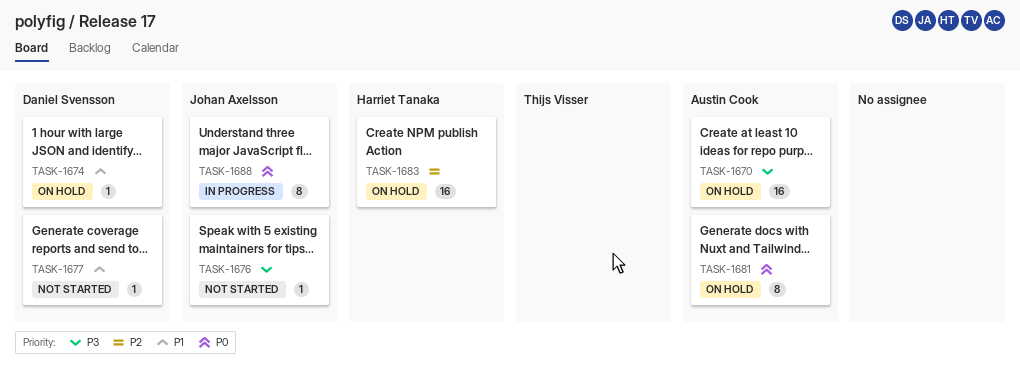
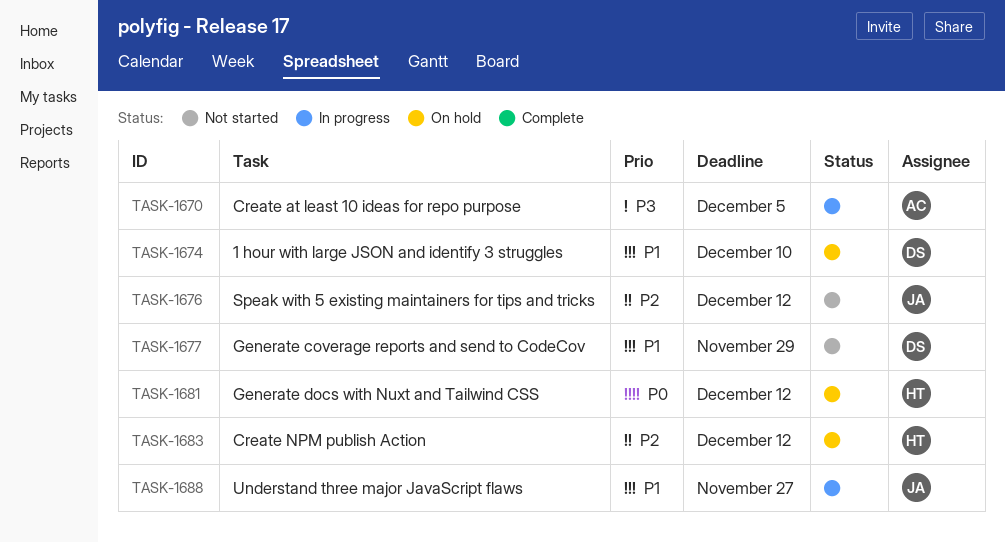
TASK-1670, status: On hold -> In progress
TASK-1676, priority: P3 -> P2
TASK-1681, owner: Austin Cook -> Harriet Tanaka
TASK-1688, priority: P0 -> P1

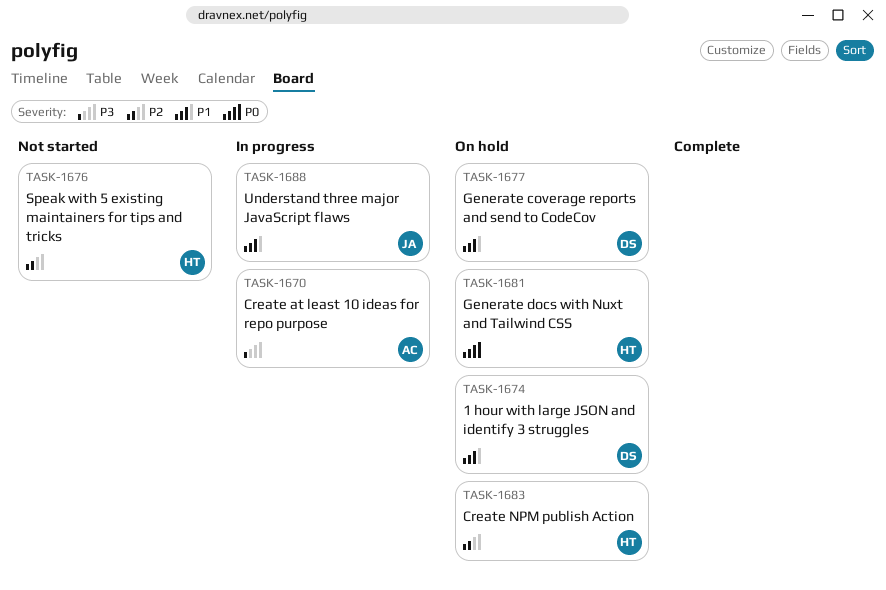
TASK-1676, owner: JA -> HT
TASK-1677, status: Not started -> On hold

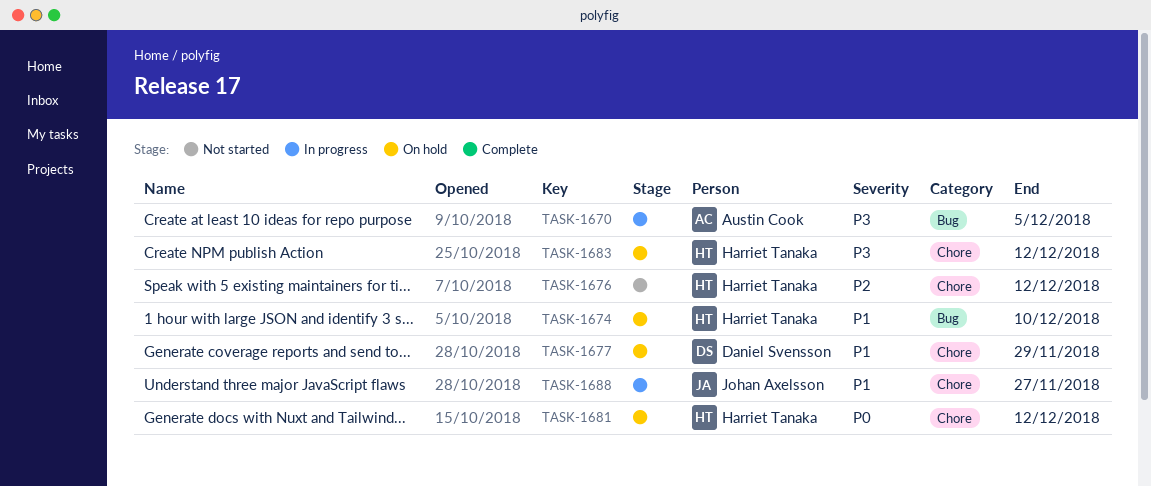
TASK-1674, owner: Daniel Svensson -> Harriet Tanaka
TASK-1683, priority: P2 -> P3

